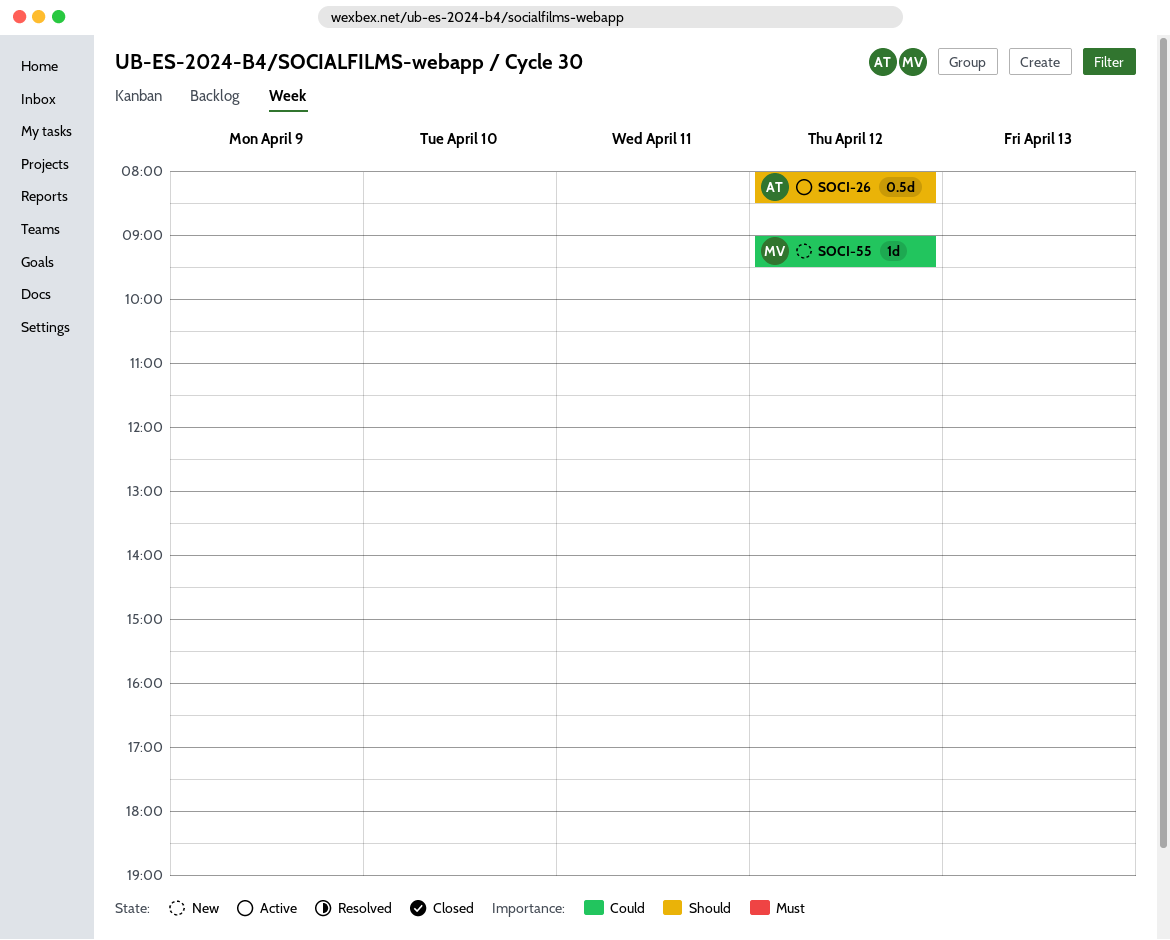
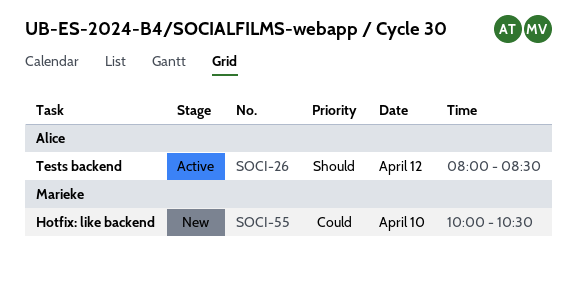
SOCI-55, day: Apr 12 -> Apr 10
SOCI-55, begins: 09:00 -> 10:00
SOCI-55, ends: 09:30 -> 10:30

